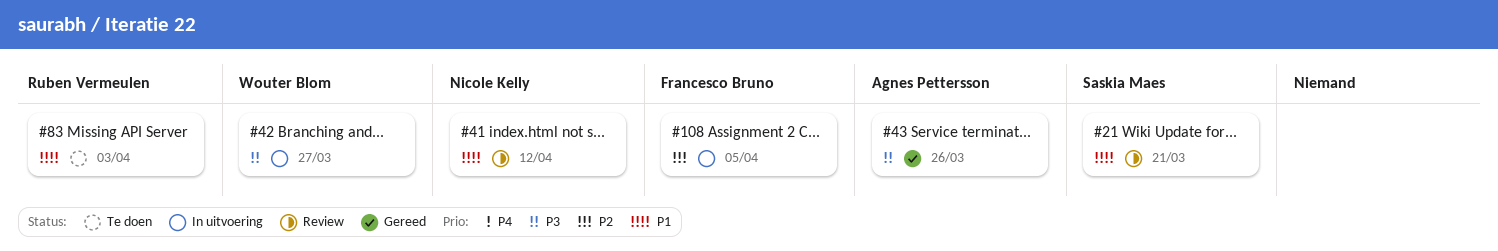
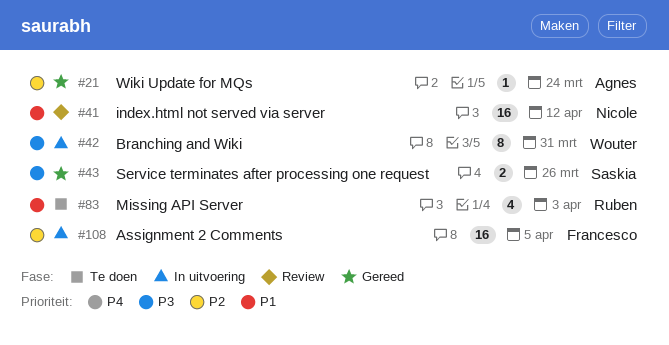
#21, status: Review -> Gereed
#21, owner: Saskia Maes -> Agnes Pettersson
#21, priority: P1 -> P2
#21, due: Mar 21 -> Mar 24
#42, due: Mar 27 -> Mar 31
#43, owner: Agnes Pettersson -> Saskia Maes

